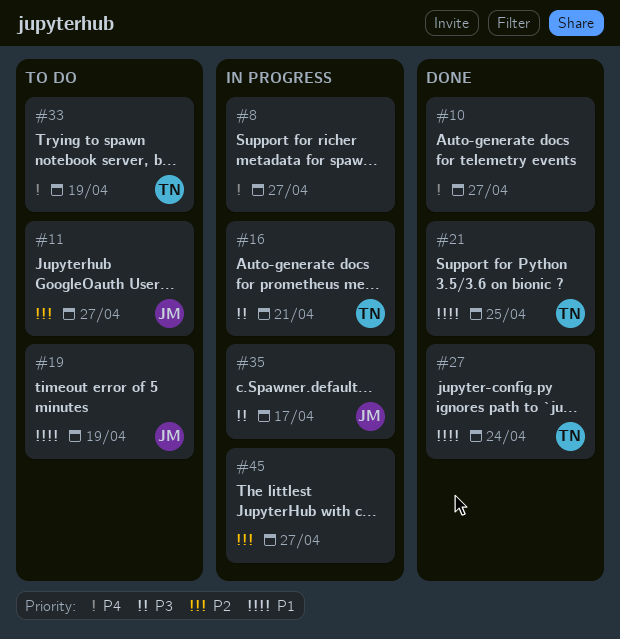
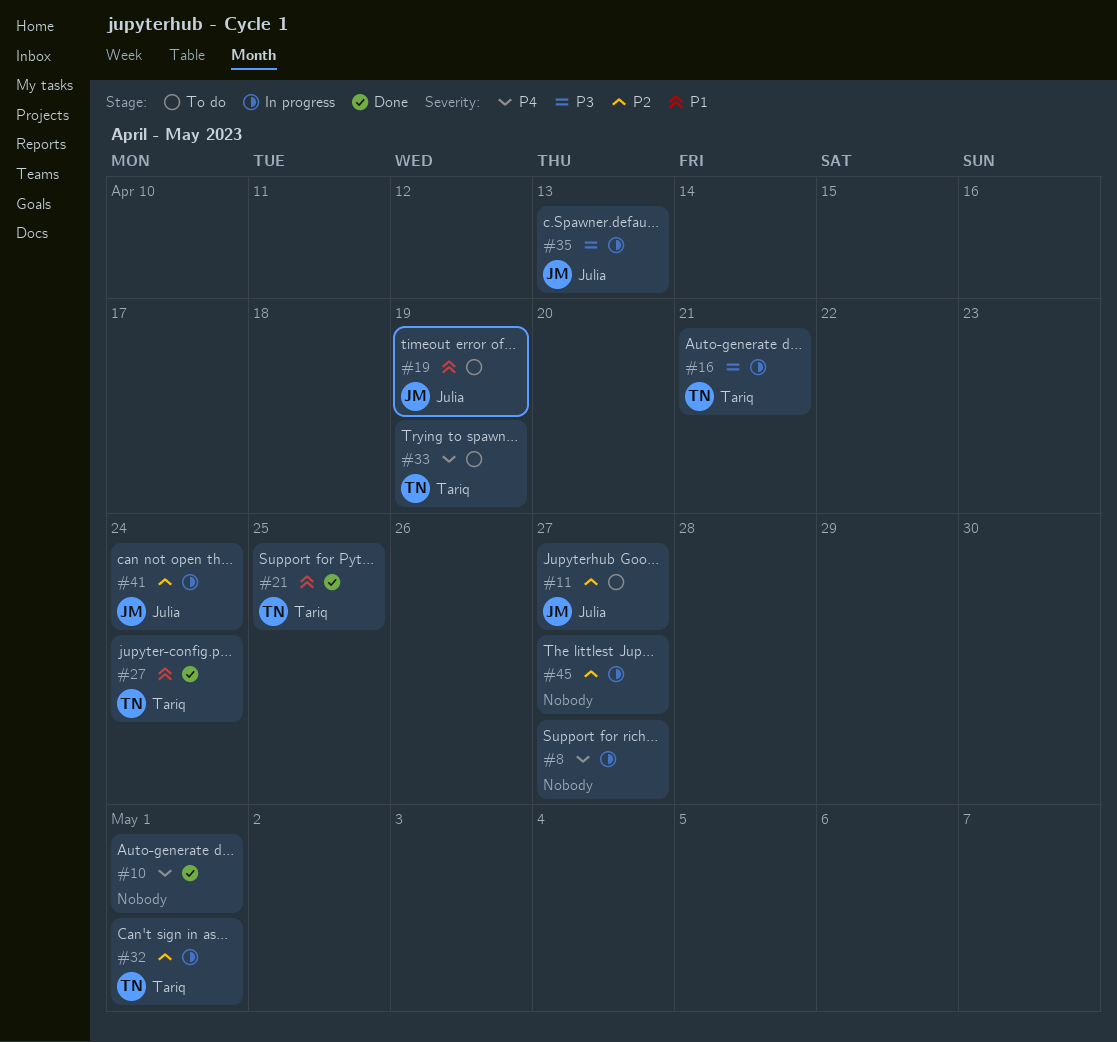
#10, due: Apr 27 -> May 1
#32: none -> present
#35, due: Apr 17 -> Apr 13
#41: none -> present

